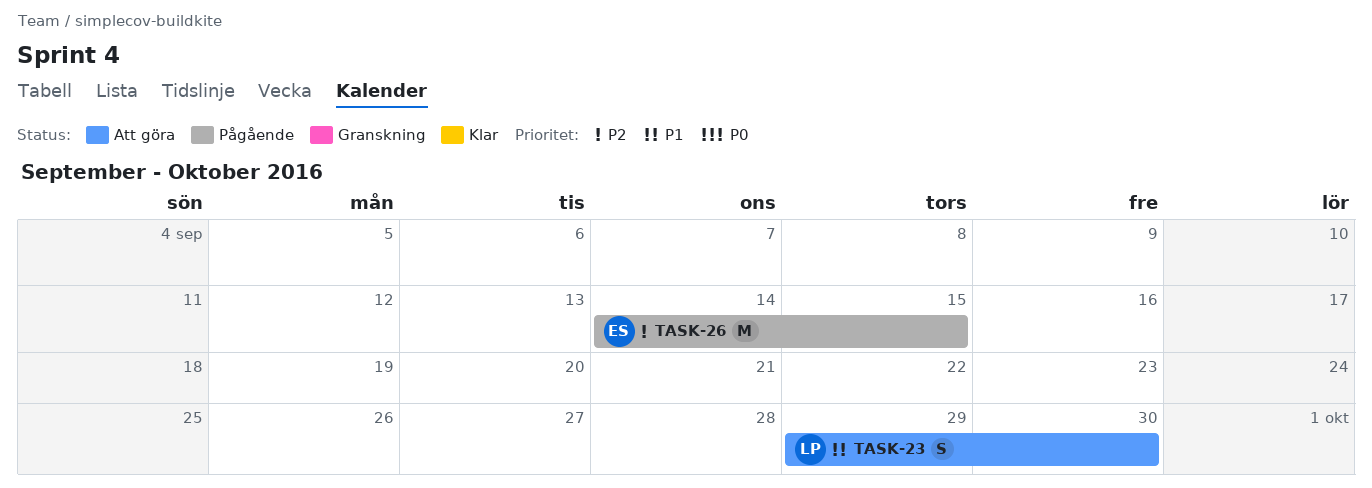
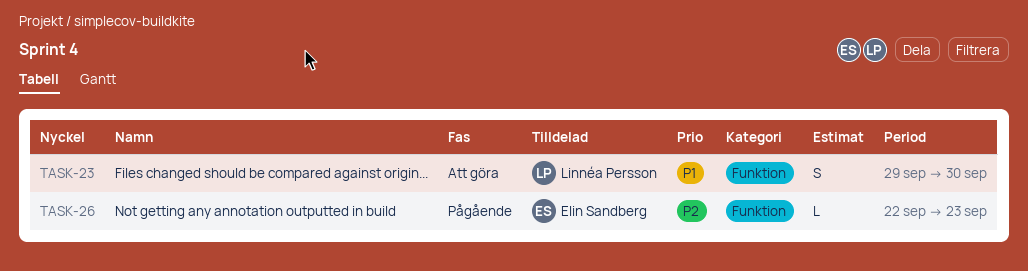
TASK-26, estimate: M -> L
TASK-26, start: Sep 14 -> Sep 22
TASK-26, due: Sep 15 -> Sep 23

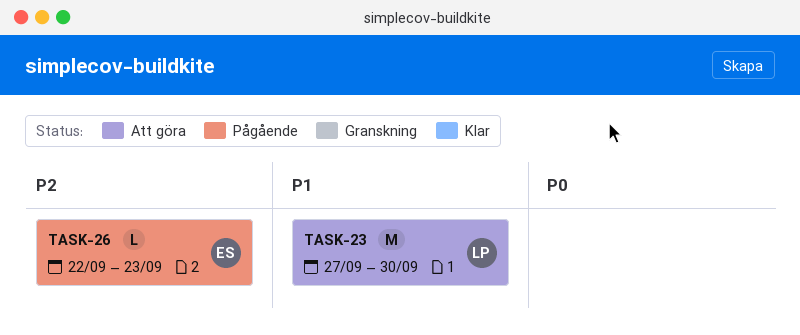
TASK-23, estimate: S -> M
TASK-23, start: Sep 29 -> Sep 27

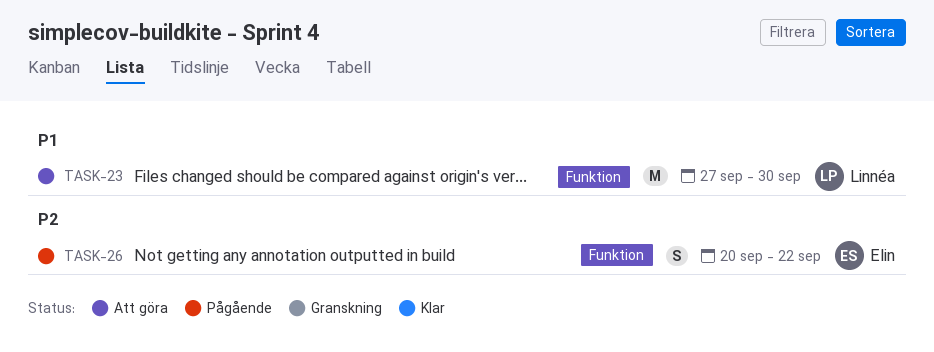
TASK-26, estimate: L -> S
TASK-26, start: Sep 22 -> Sep 20
TASK-26, due: Sep 23 -> Sep 22

